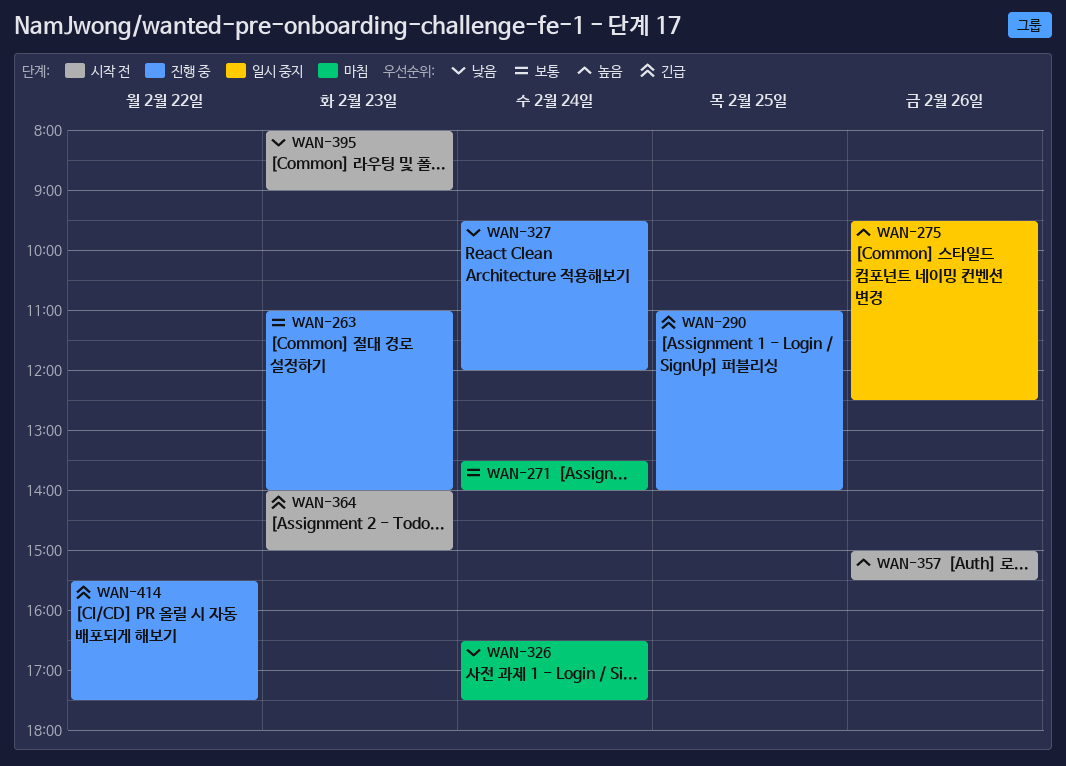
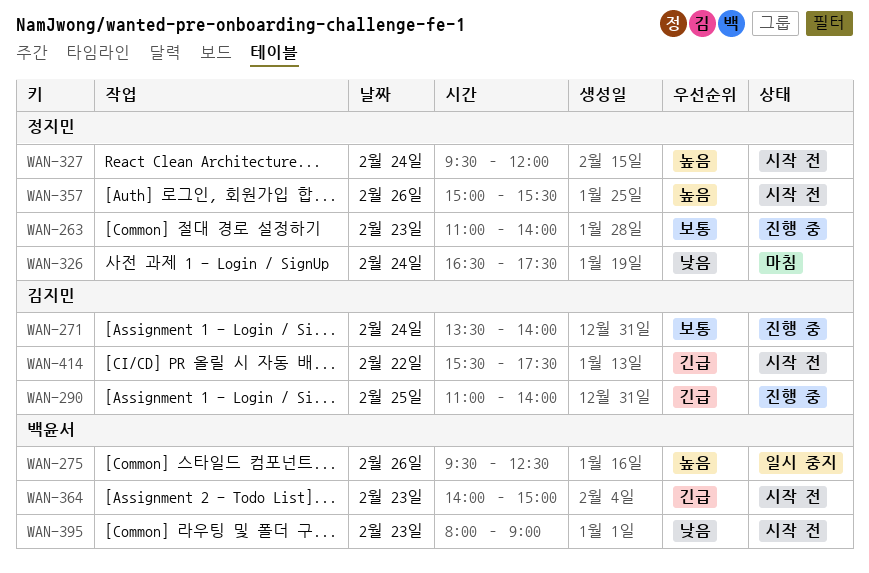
WAN-271, status: 마침 -> 진행 중
WAN-327, status: 진행 중 -> 시작 전
WAN-327, priority: 낮음 -> 높음
WAN-414, status: 진행 중 -> 시작 전

